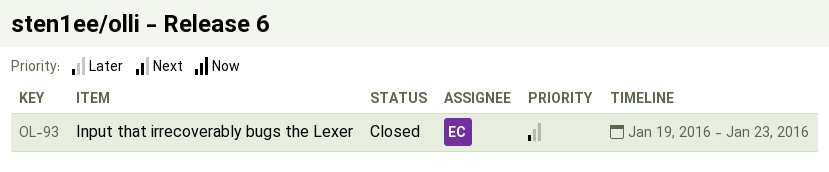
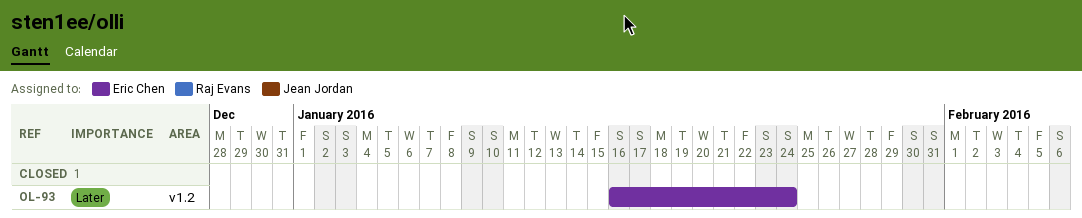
OL-93, start: Jan 19 -> Jan 16
OL-93, due: Jan 23 -> Jan 24

